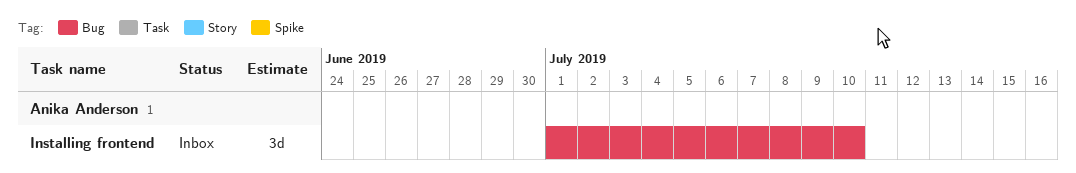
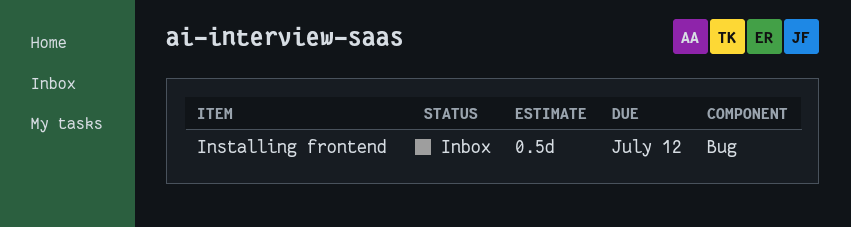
Installing frontend, estimate: 3d -> 0.5d
Installing frontend, due: Jul 10 -> Jul 12

